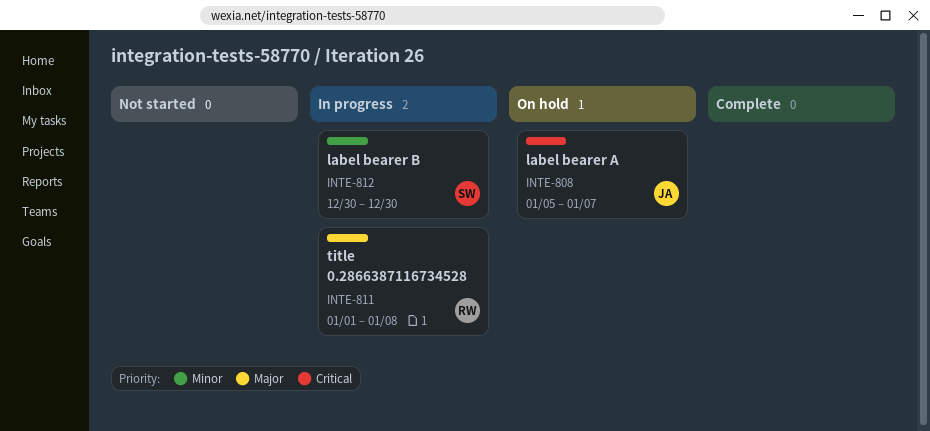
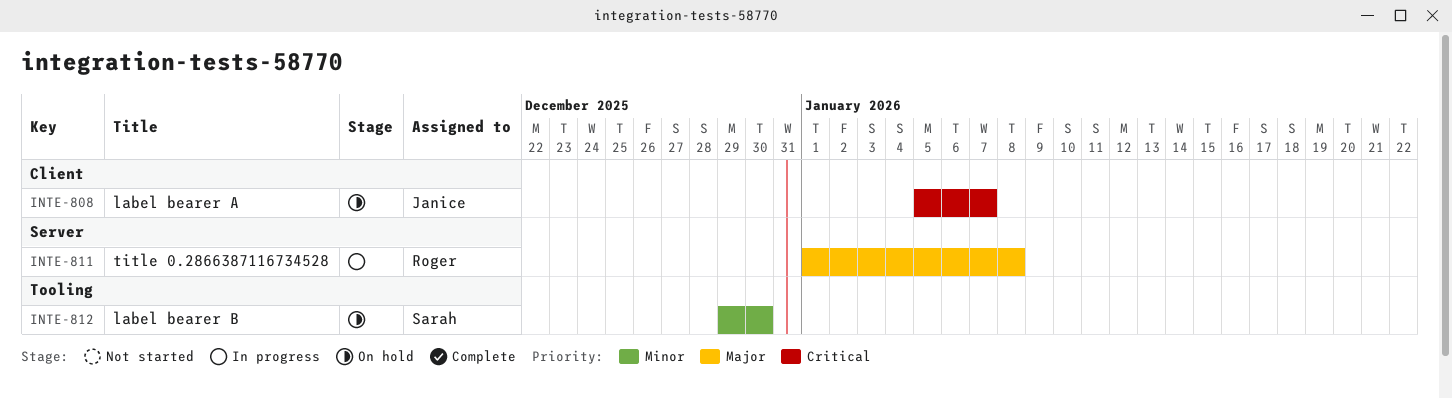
INTE-812, status: In progress -> On hold
INTE-812, start: Dec 30 -> Dec 29

